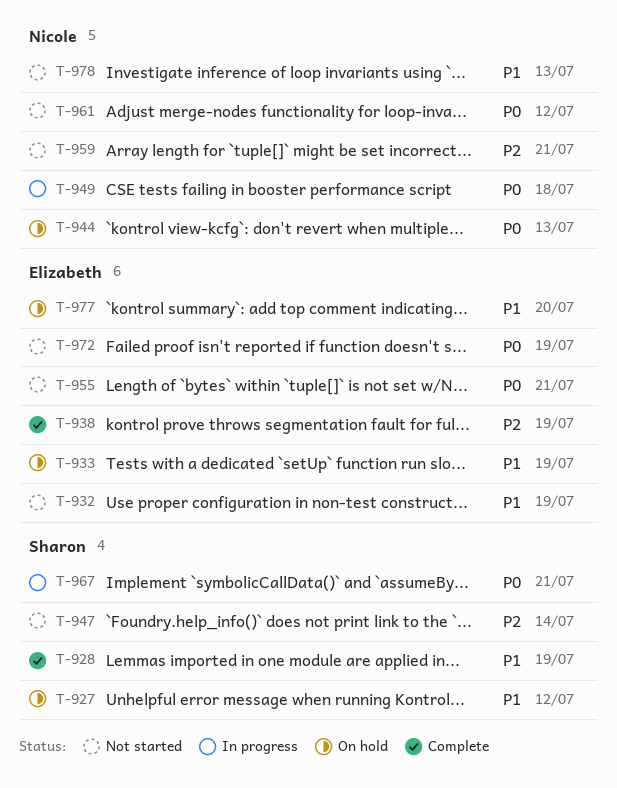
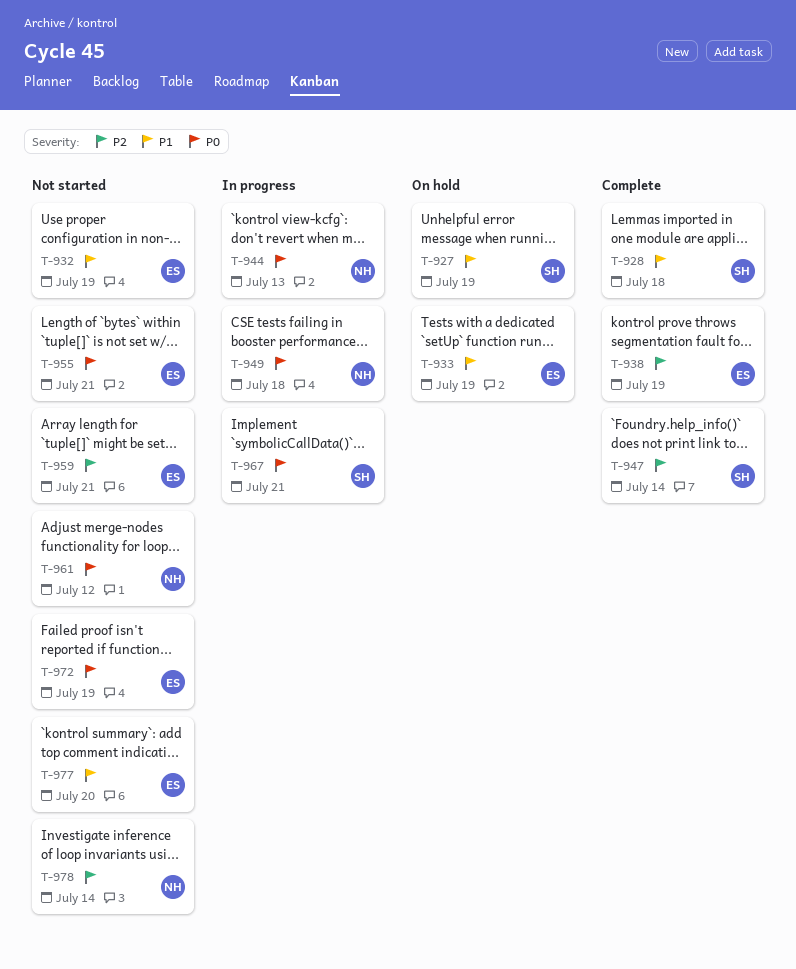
T-927, due: Jul 12 -> Jul 19
T-928, due: Jul 19 -> Jul 18
T-944, status: On hold -> In progress
T-947, status: Not started -> Complete
T-959, owner: Nicole -> Elizabeth
T-977, status: On hold -> Not started
T-978, priority: P1 -> P2
T-978, due: Jul 13 -> Jul 14

